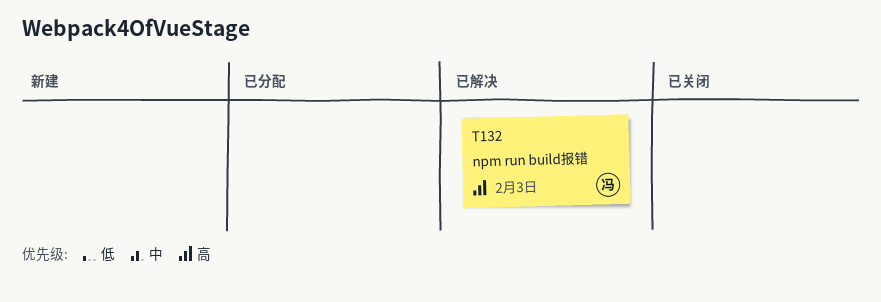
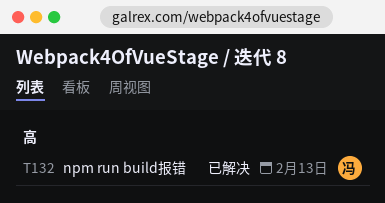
T132, due: Feb 3 -> Feb 13

